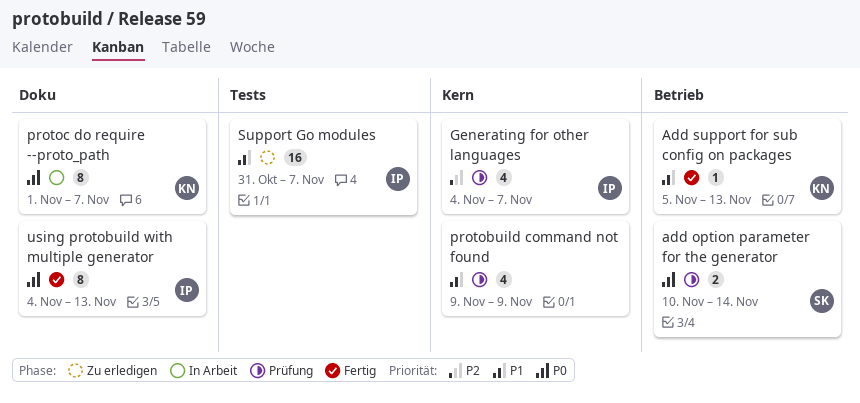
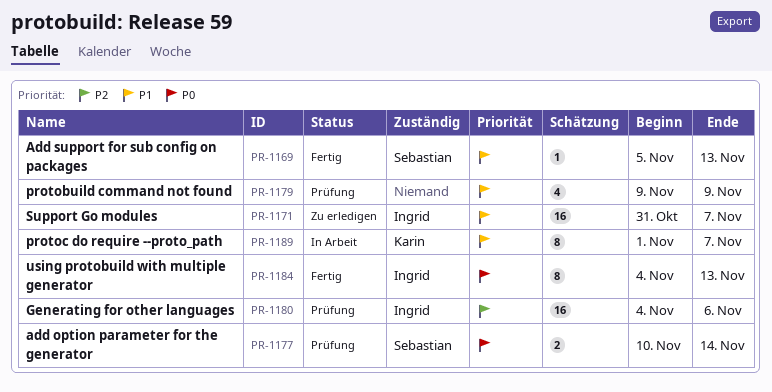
Add support for sub config on packages, owner: Karin -> Sebastian
Generating for other languages, estimate: 4 -> 16
Generating for other languages, due: Nov 7 -> Nov 6
protoc do require --proto_path, priority: P0 -> P1

